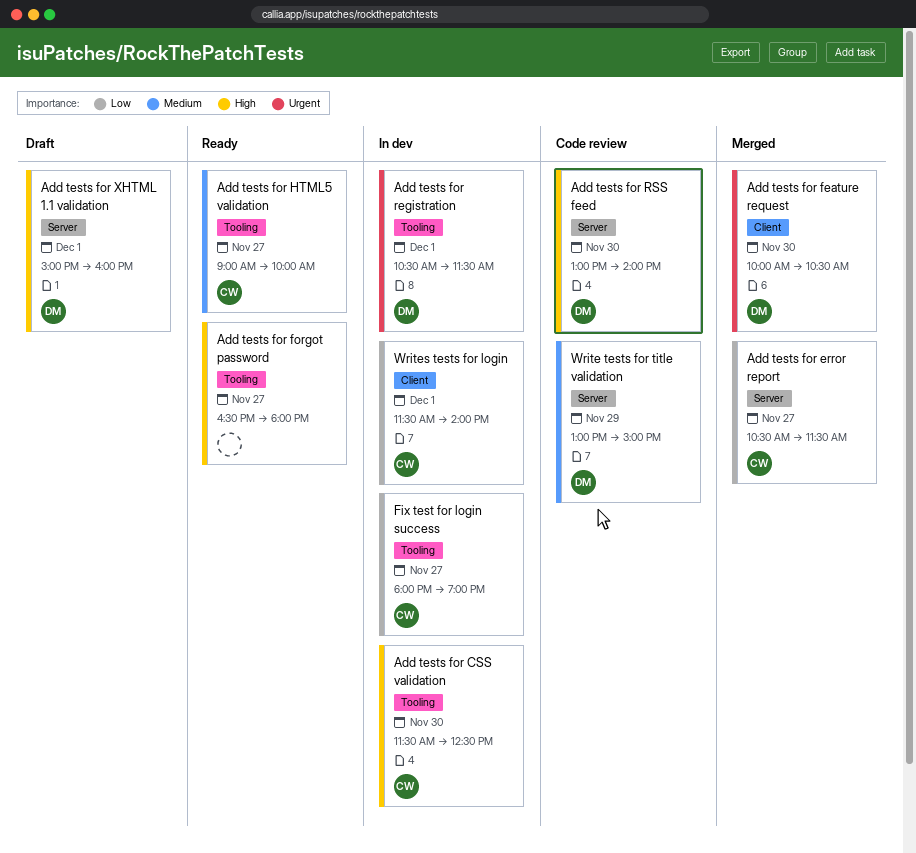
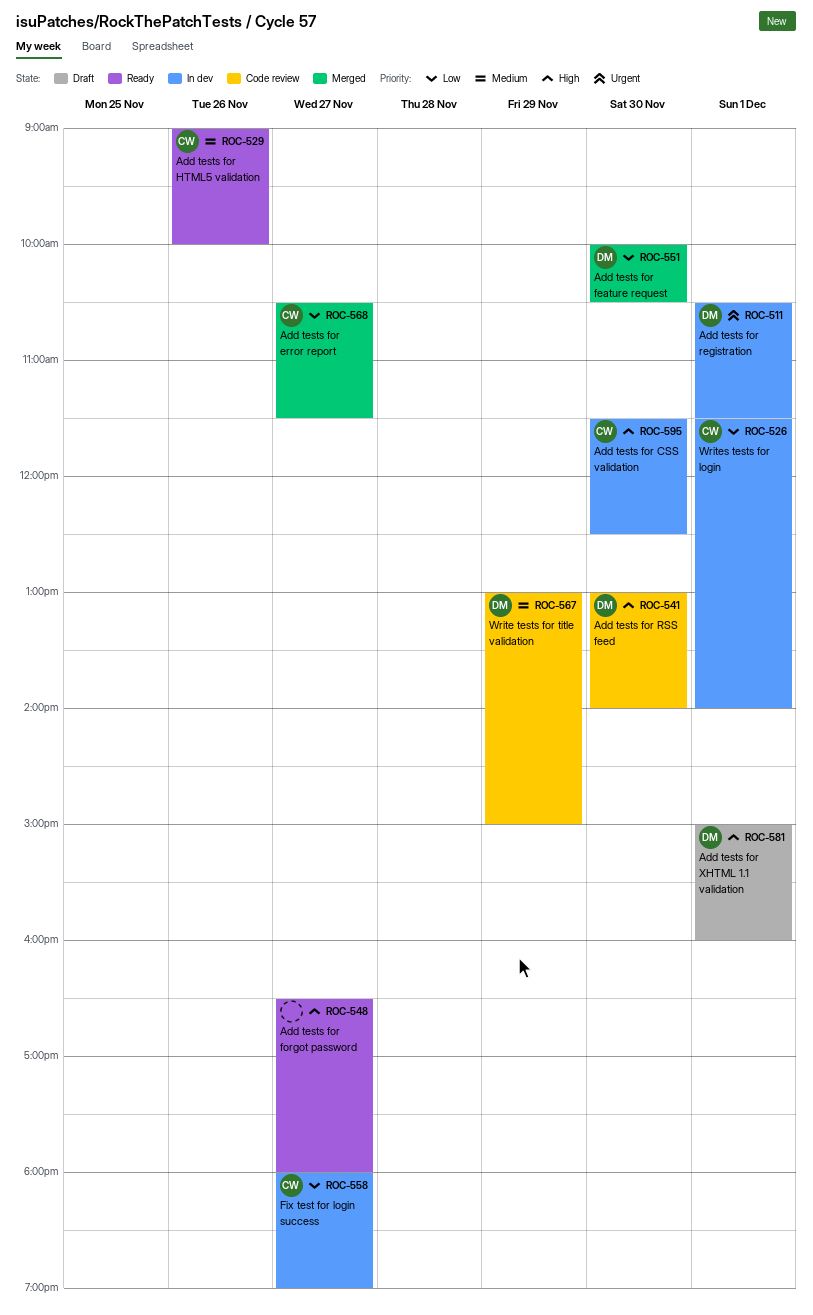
Add tests for feature request, priority: Urgent -> Low
Add tests for HTML5 validation, day: Nov 27 -> Nov 26

